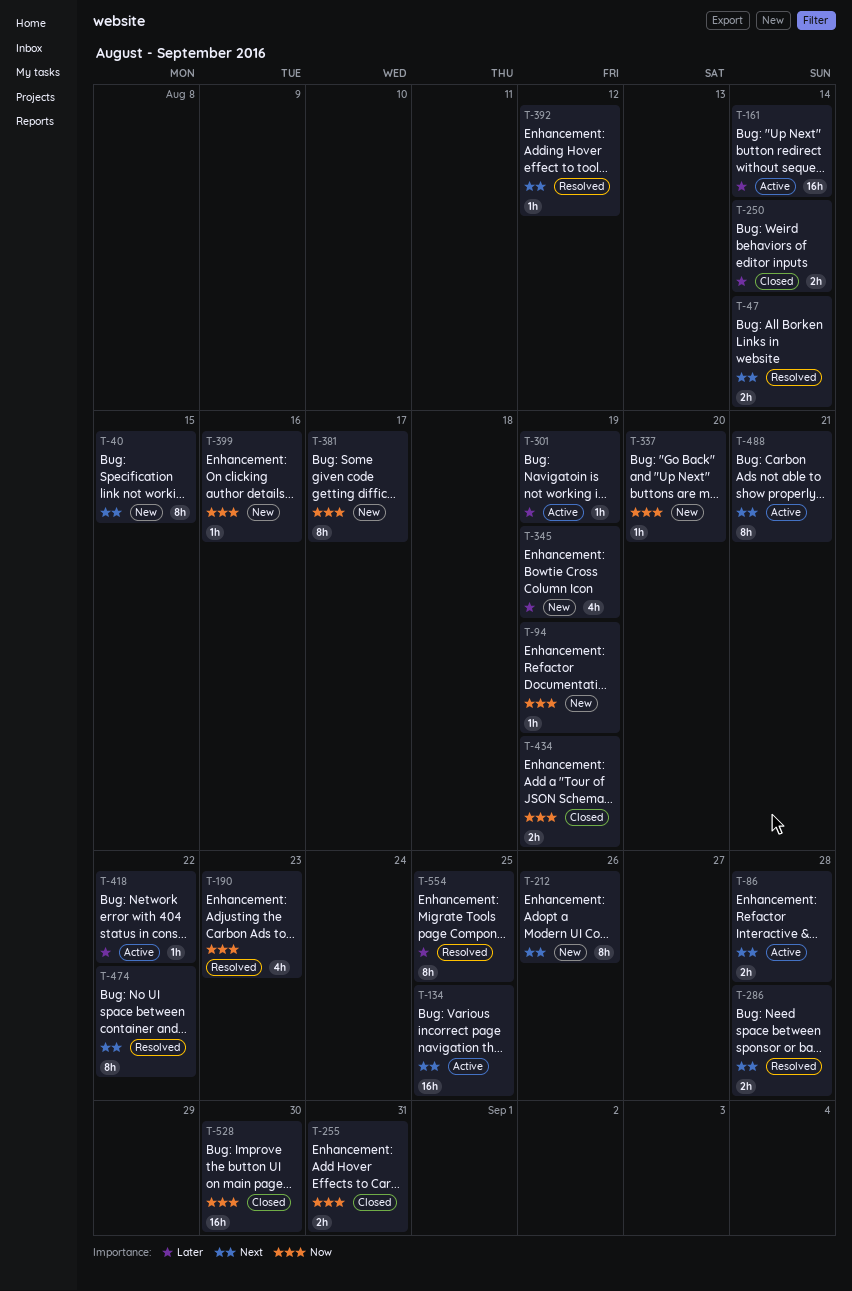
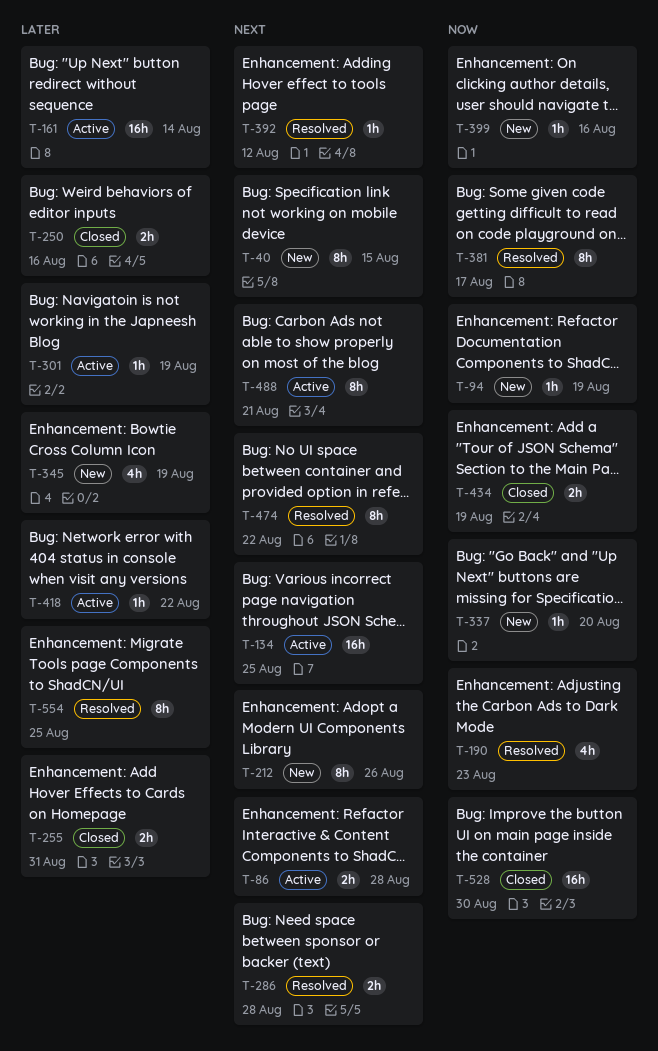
T-47: present -> none
T-250, due: Aug 14 -> Aug 16
T-255, priority: Now -> Later
T-381, status: New -> Resolved

